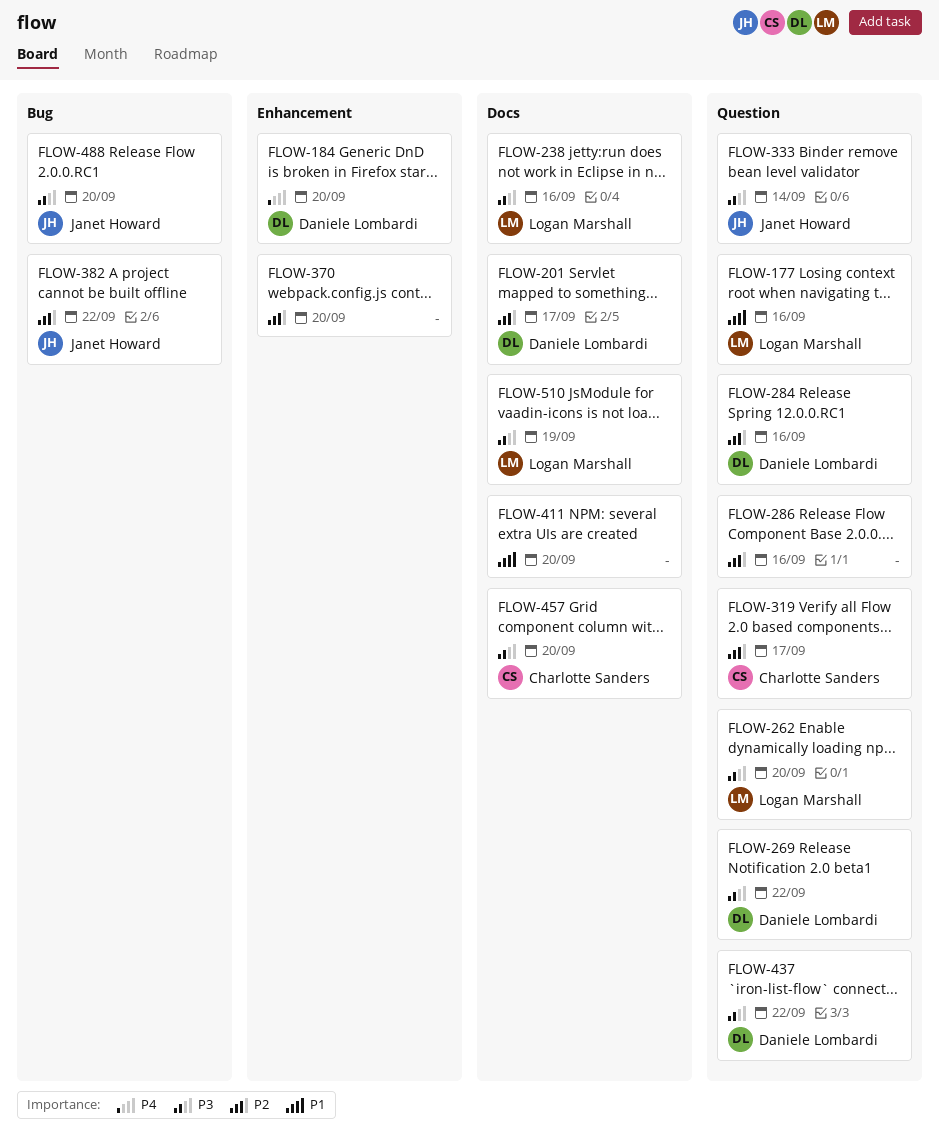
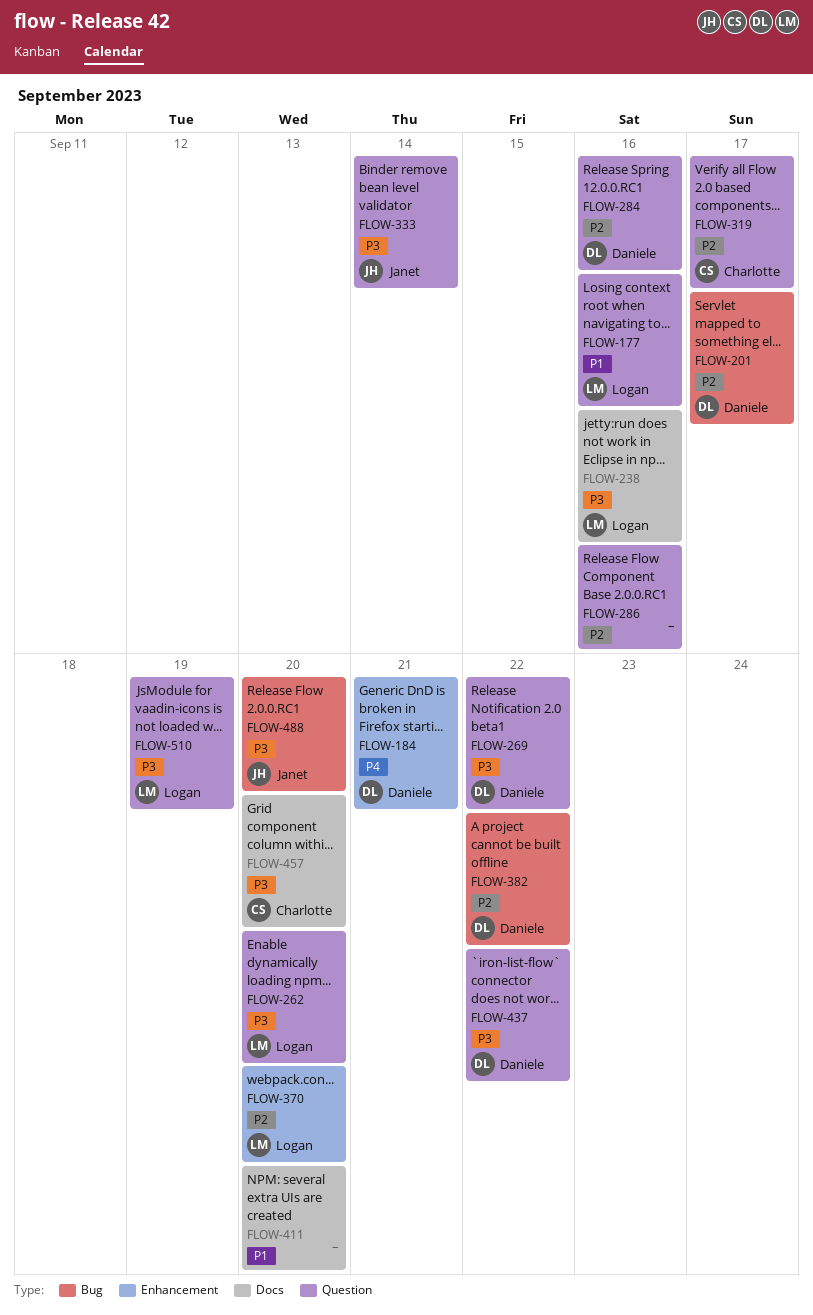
FLOW-184, due: Sep 20 -> Sep 21
FLOW-201, label: Docs -> Bug
FLOW-370, owner: none -> Logan Marshall
FLOW-382, owner: Janet Howard -> Daniele Lombardi
FLOW-510, label: Docs -> Question

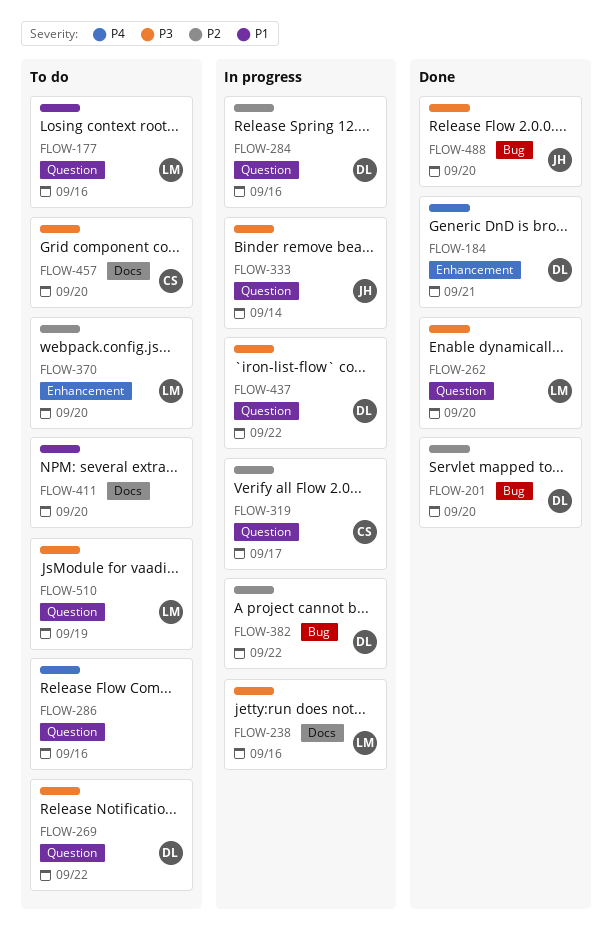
FLOW-201, due: Sep 17 -> Sep 20
FLOW-286, priority: P2 -> P4

